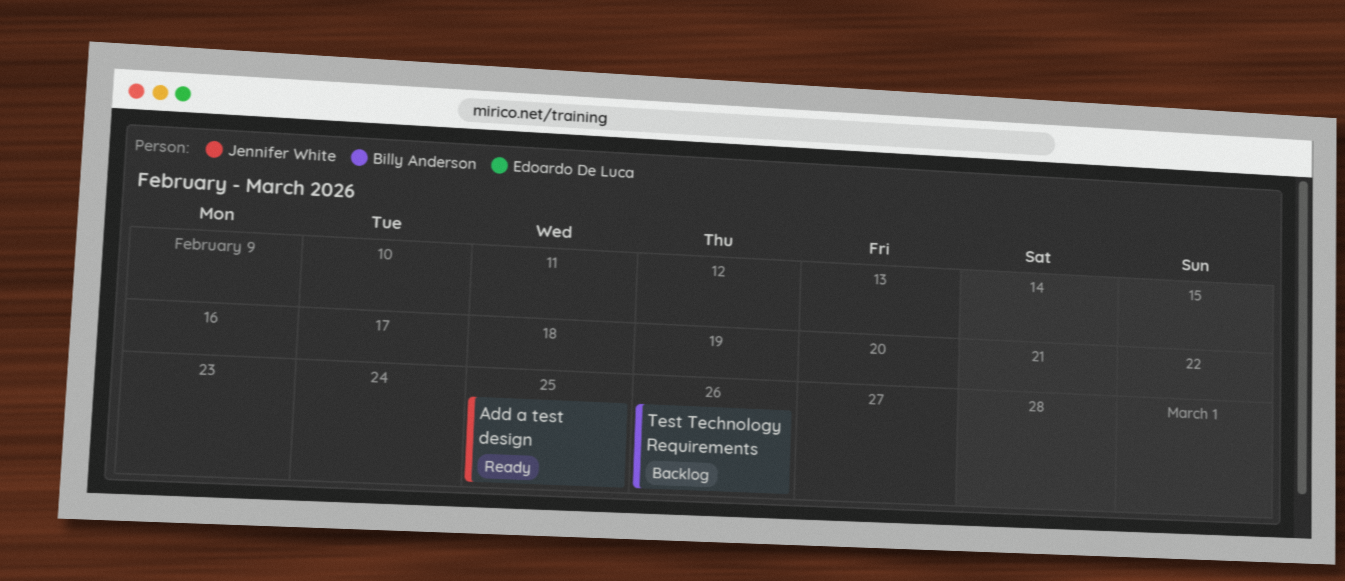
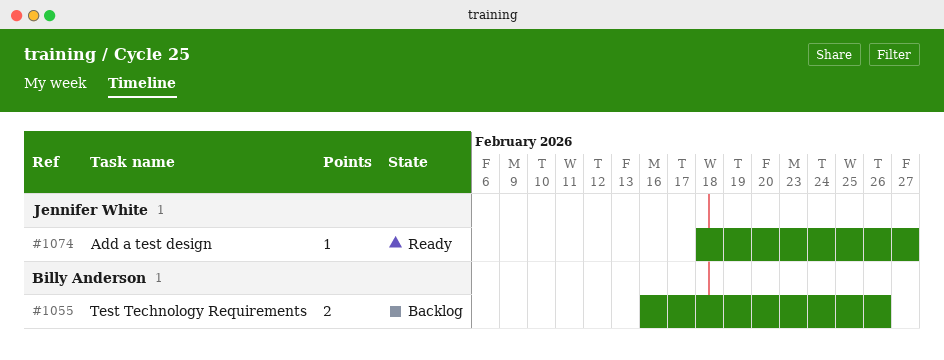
Add a test design, due: Feb 25 -> Feb 27

